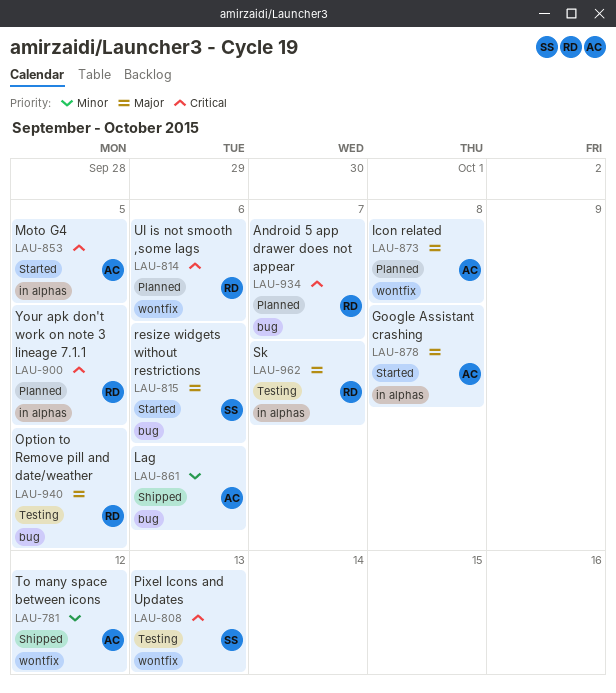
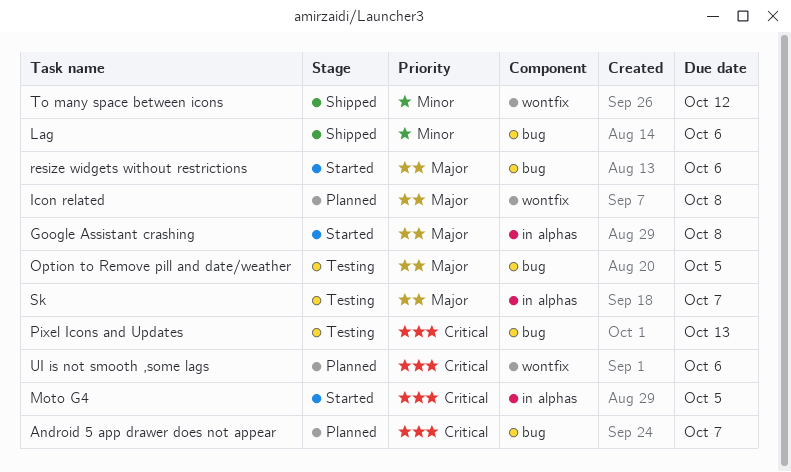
Pixel Icons and Updates, label: wontfix -> bug
Your apk don't work on note 3 lineage 7.1.1: present -> none

